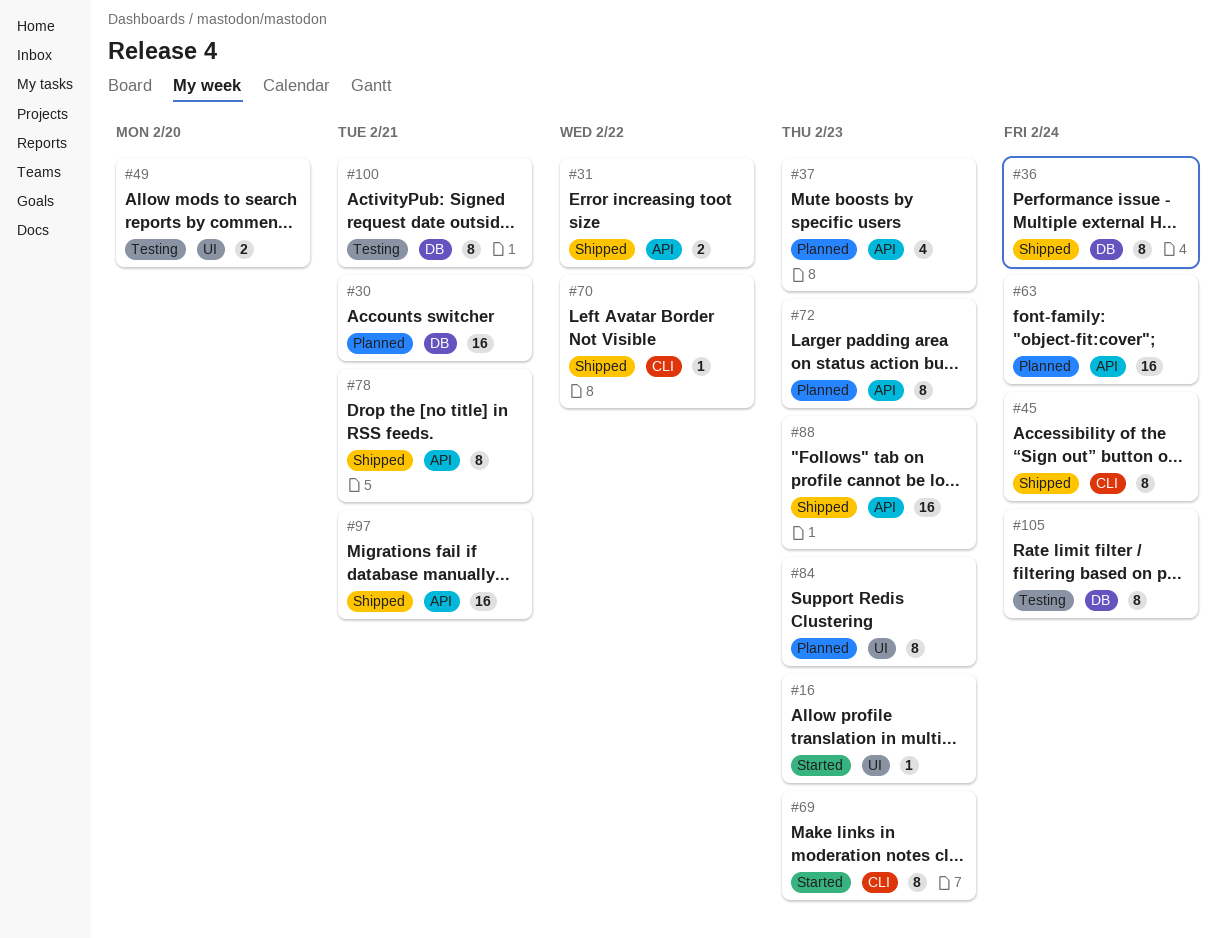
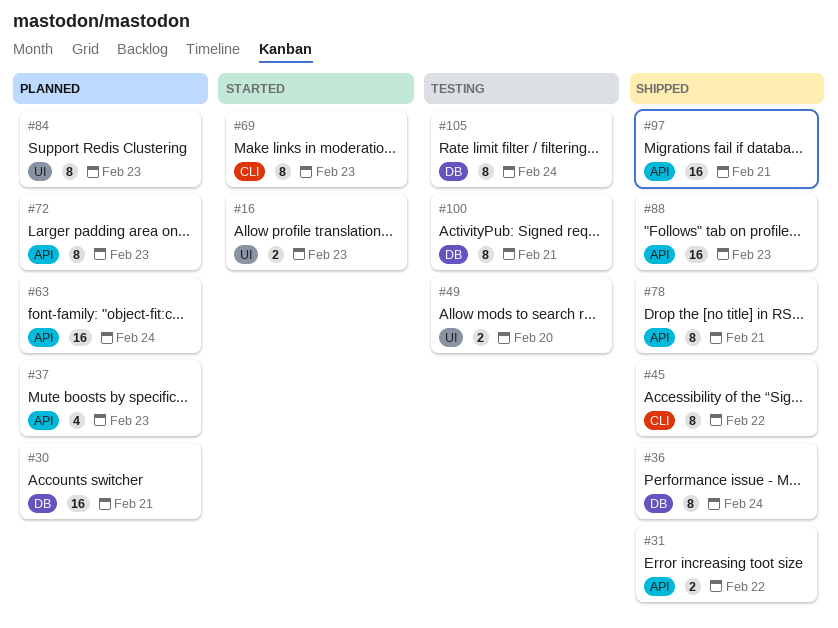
#16, estimate: 1 -> 2
#45, due: Feb 24 -> Feb 22
#70: present -> none

